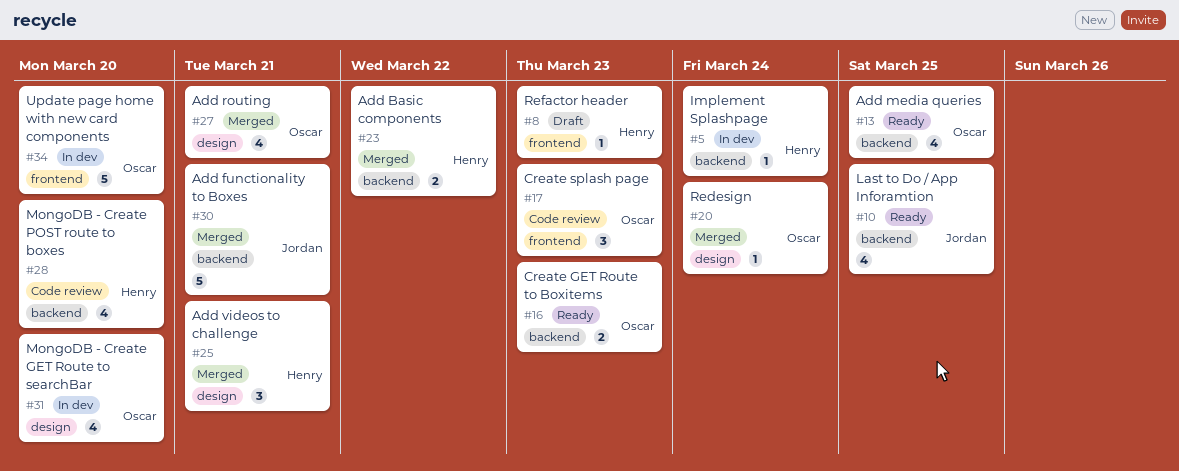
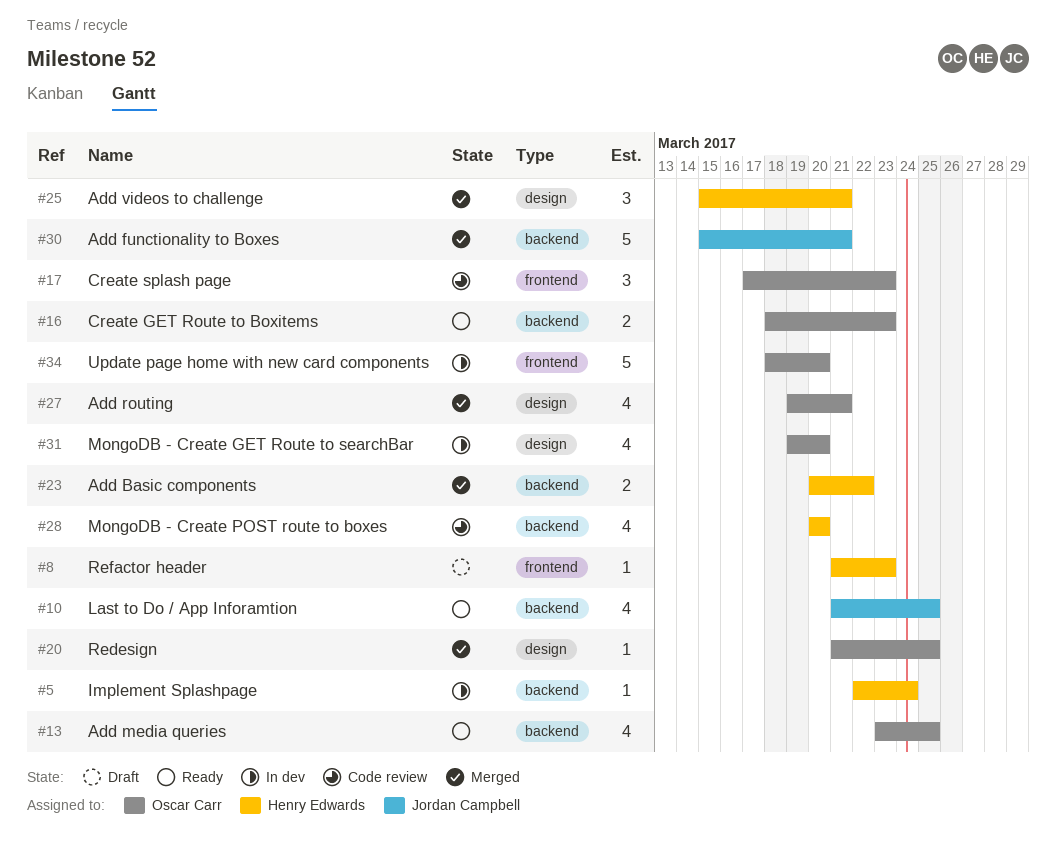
#20, due: Mar 24 -> Mar 25

